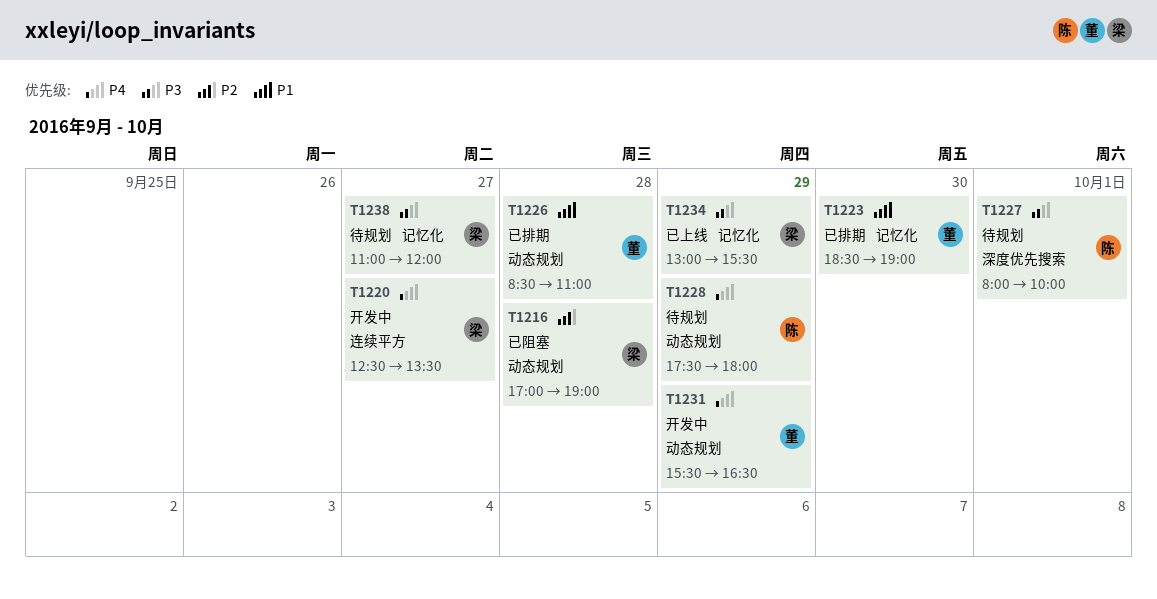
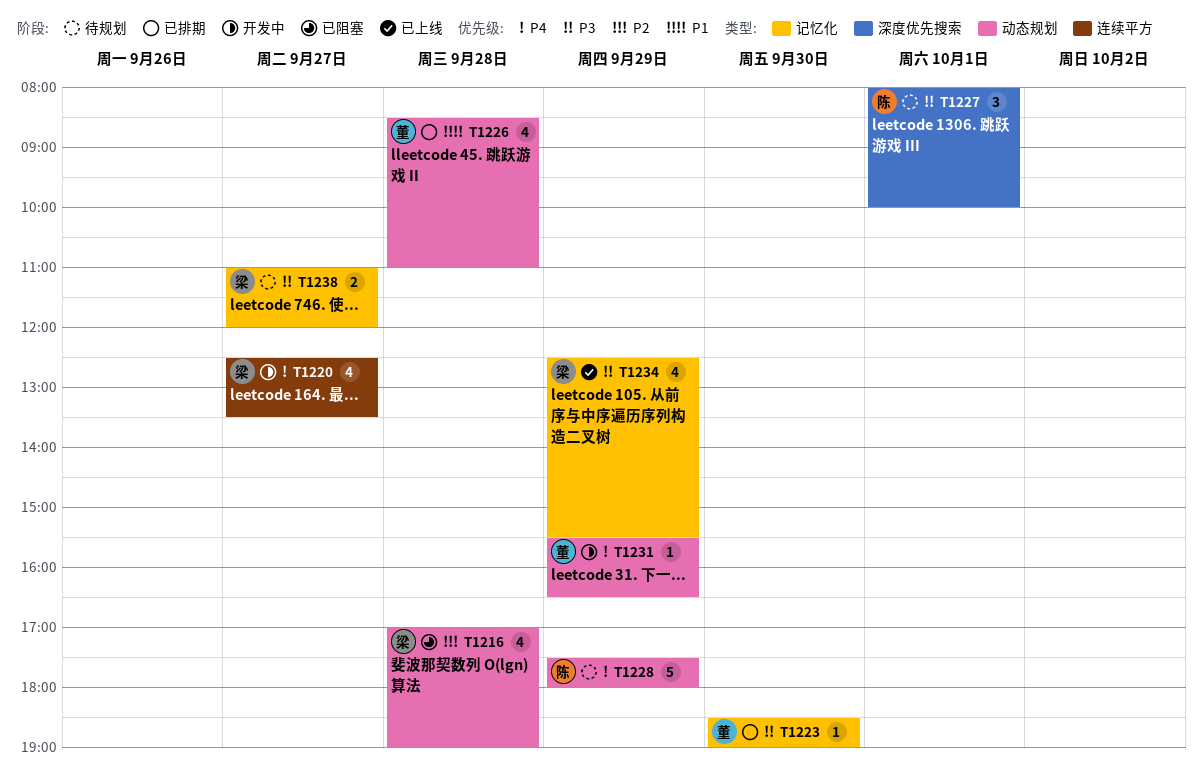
T1223, priority: P1 -> P3
T1234, begins: 13:00 -> 12:30

